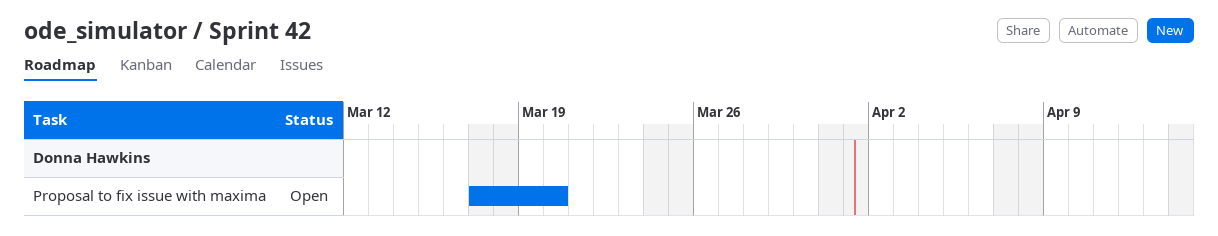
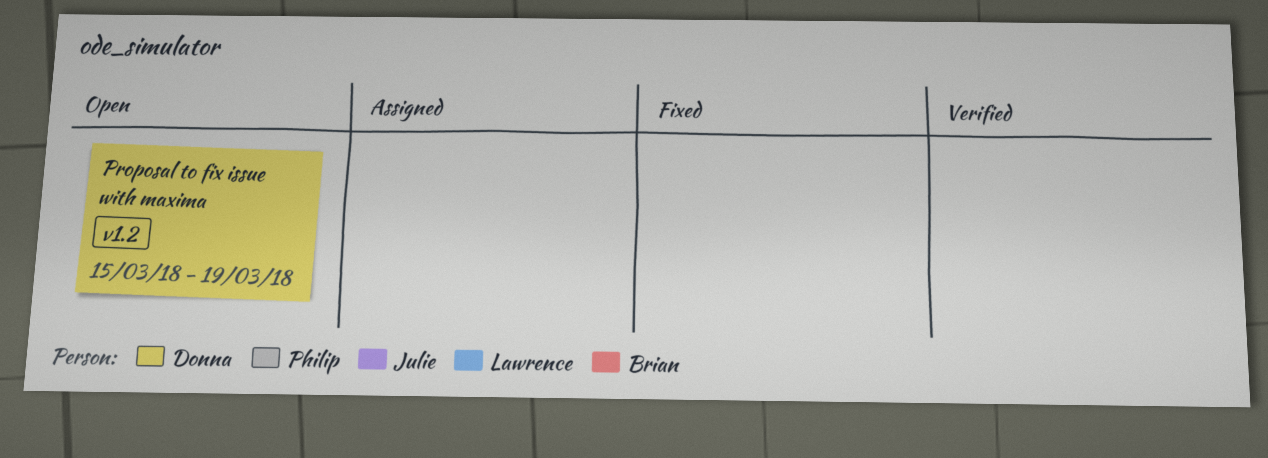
Proposal to fix issue with maxima, start: Mar 17 -> Mar 15
Proposal to fix issue with maxima, due: Mar 20 -> Mar 19

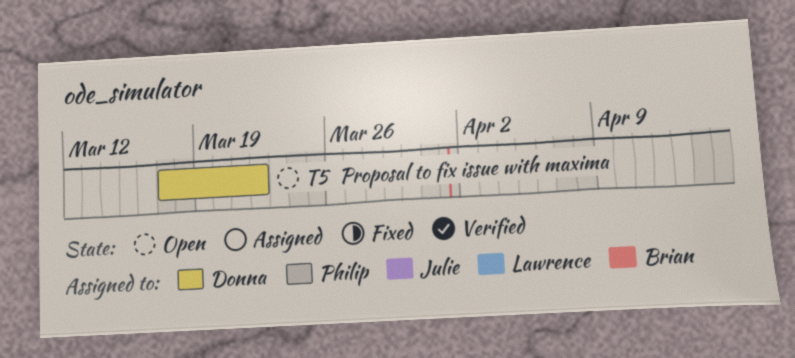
Proposal to fix issue with maxima, start: Mar 15 -> Mar 17
Proposal to fix issue with maxima, due: Mar 19 -> Mar 22

